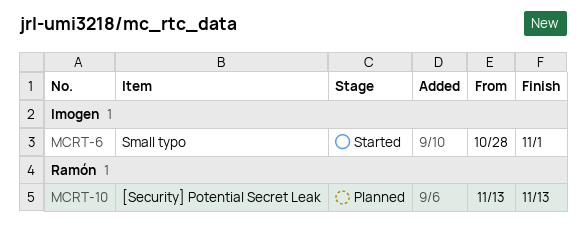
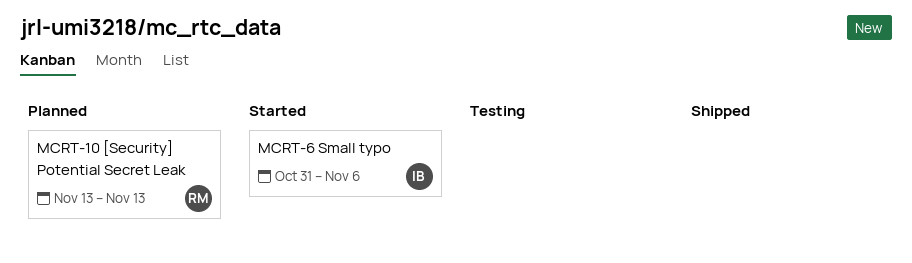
MCRT-6, start: Oct 28 -> Oct 31
MCRT-6, due: Nov 1 -> Nov 6

